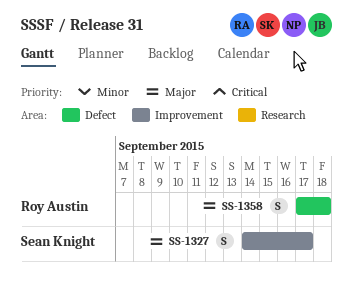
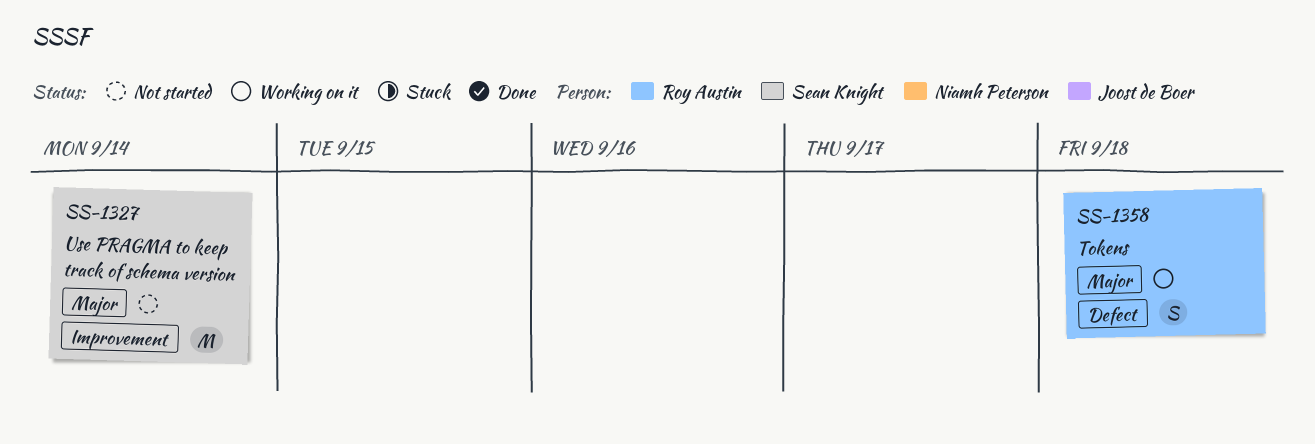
SS-1327, estimate: S -> M
SS-1327, due: Sep 17 -> Sep 14

